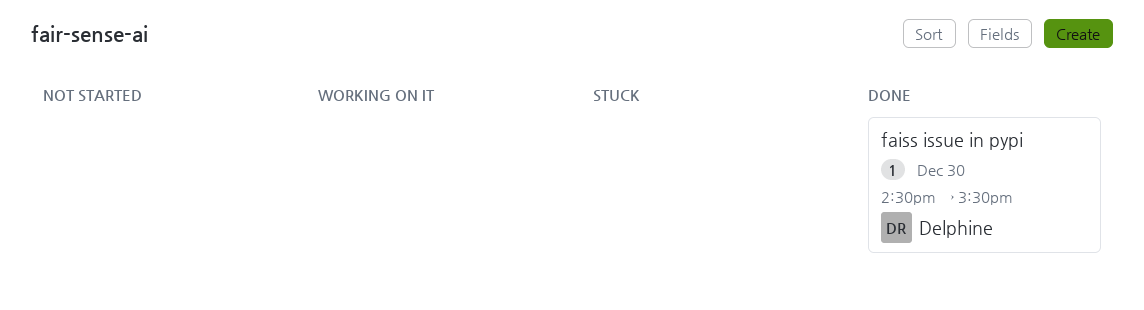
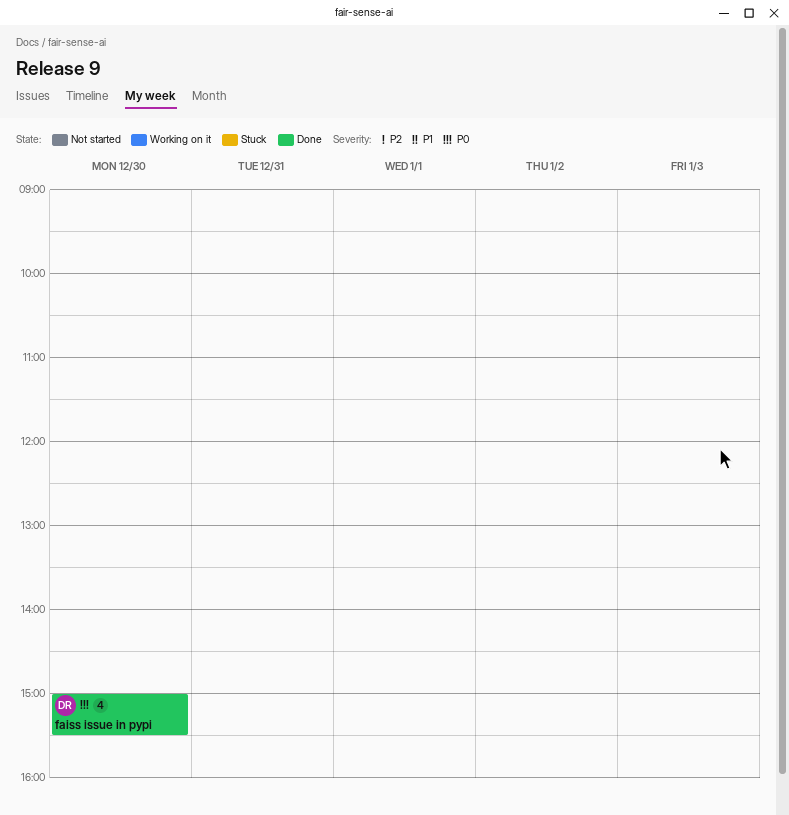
faiss issue in pypi, estimate: 1 -> 4
faiss issue in pypi, begins: 14:30 -> 15:00

